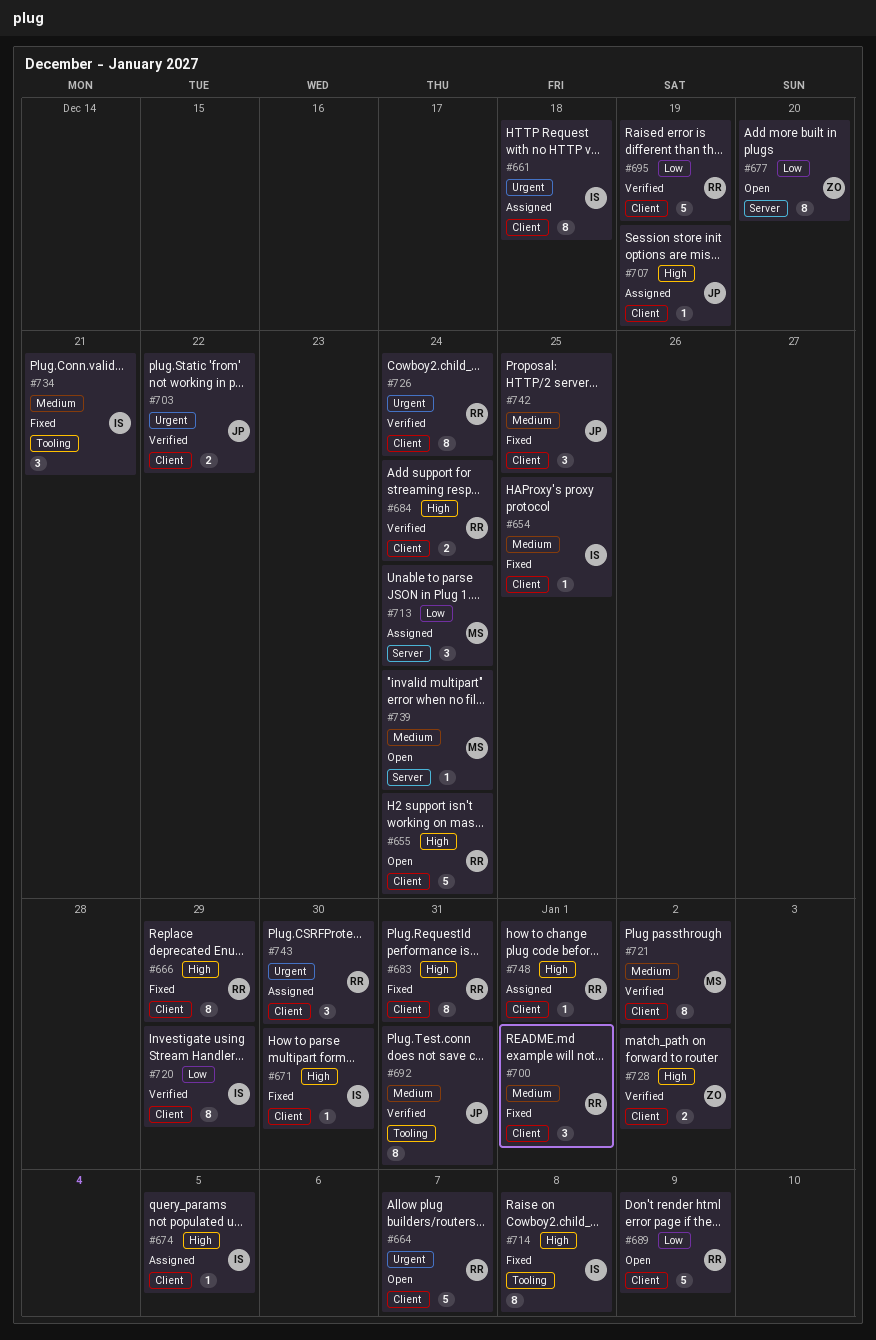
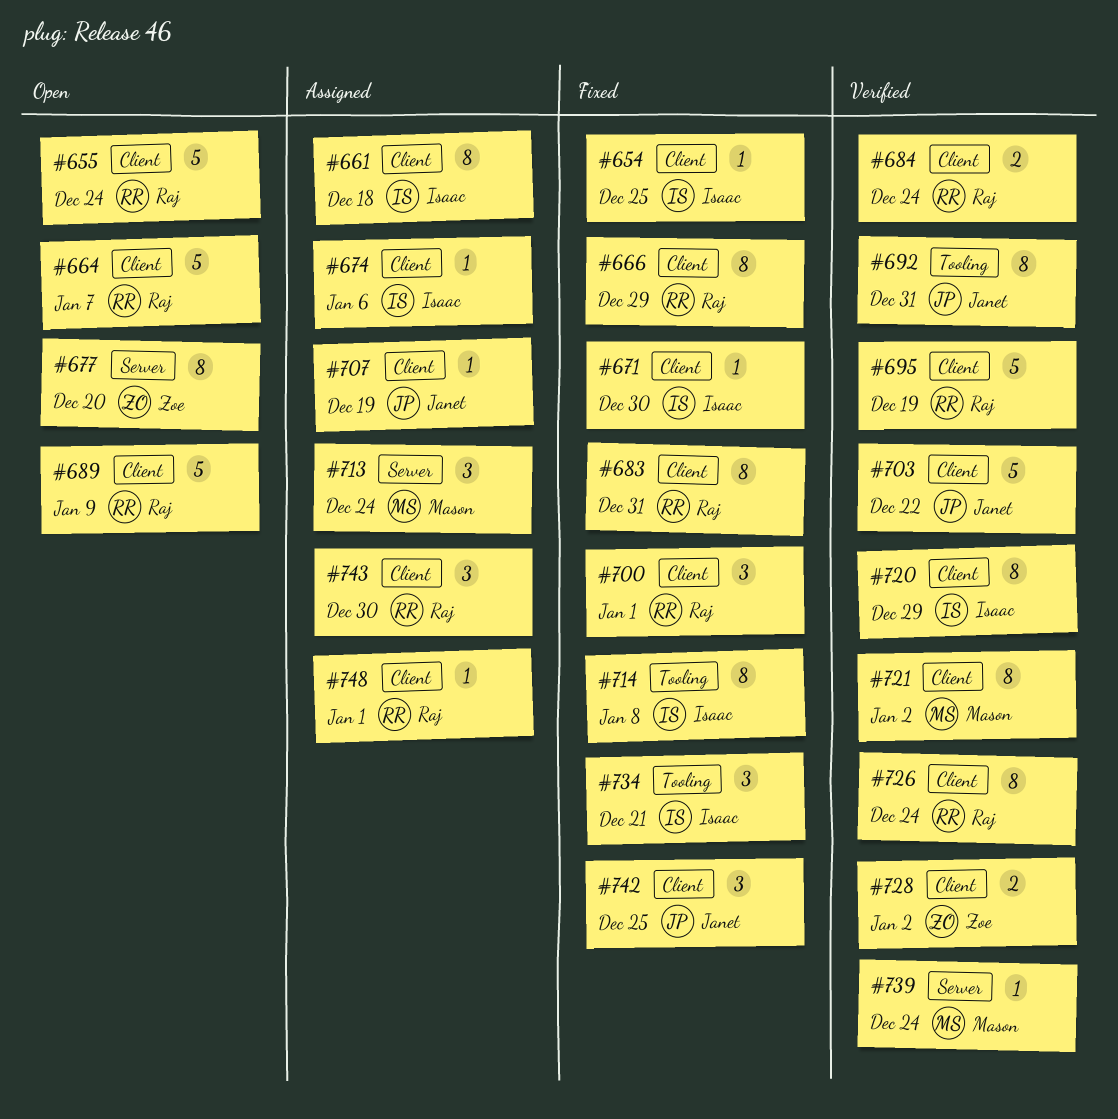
#674, due: Jan 5 -> Jan 6
#703, estimate: 2 -> 5
#739, status: Open -> Verified

